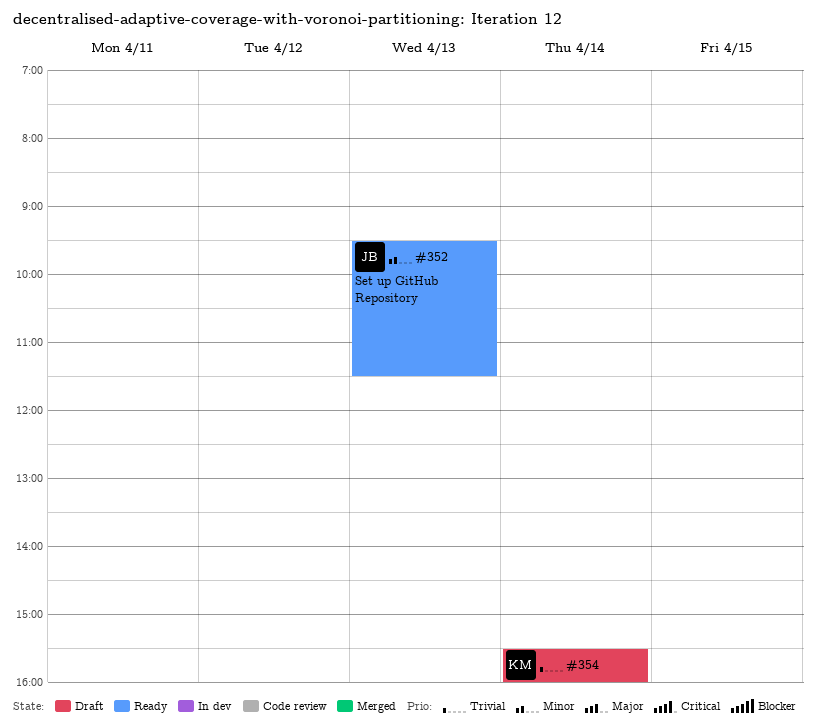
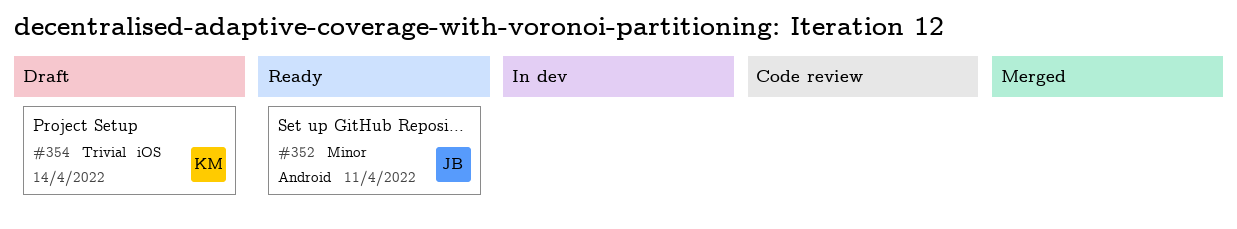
#352, day: Apr 13 -> Apr 11

